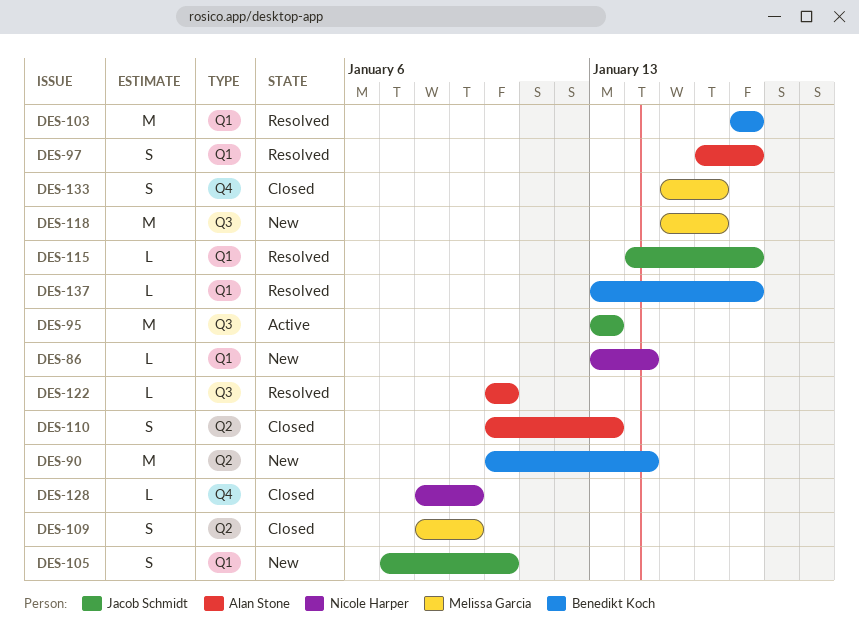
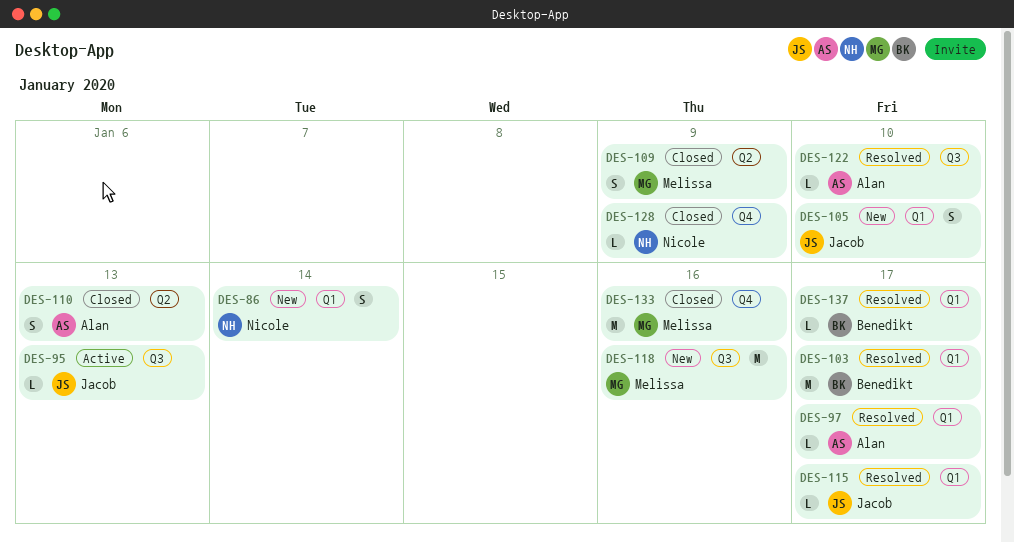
DES-86, estimate: L -> S
DES-90: present -> none
DES-95, estimate: M -> L
DES-97, estimate: S -> L
DES-133, estimate: S -> M

